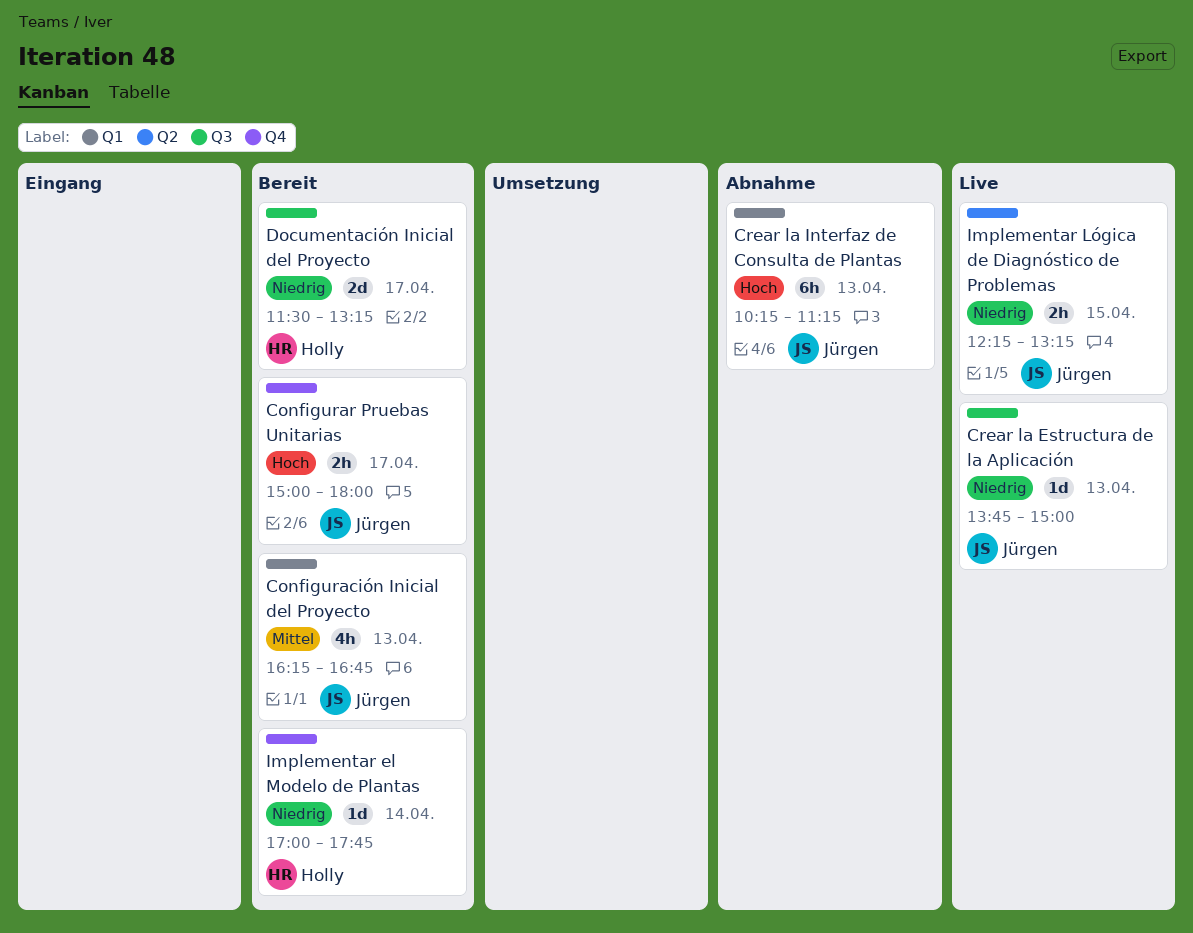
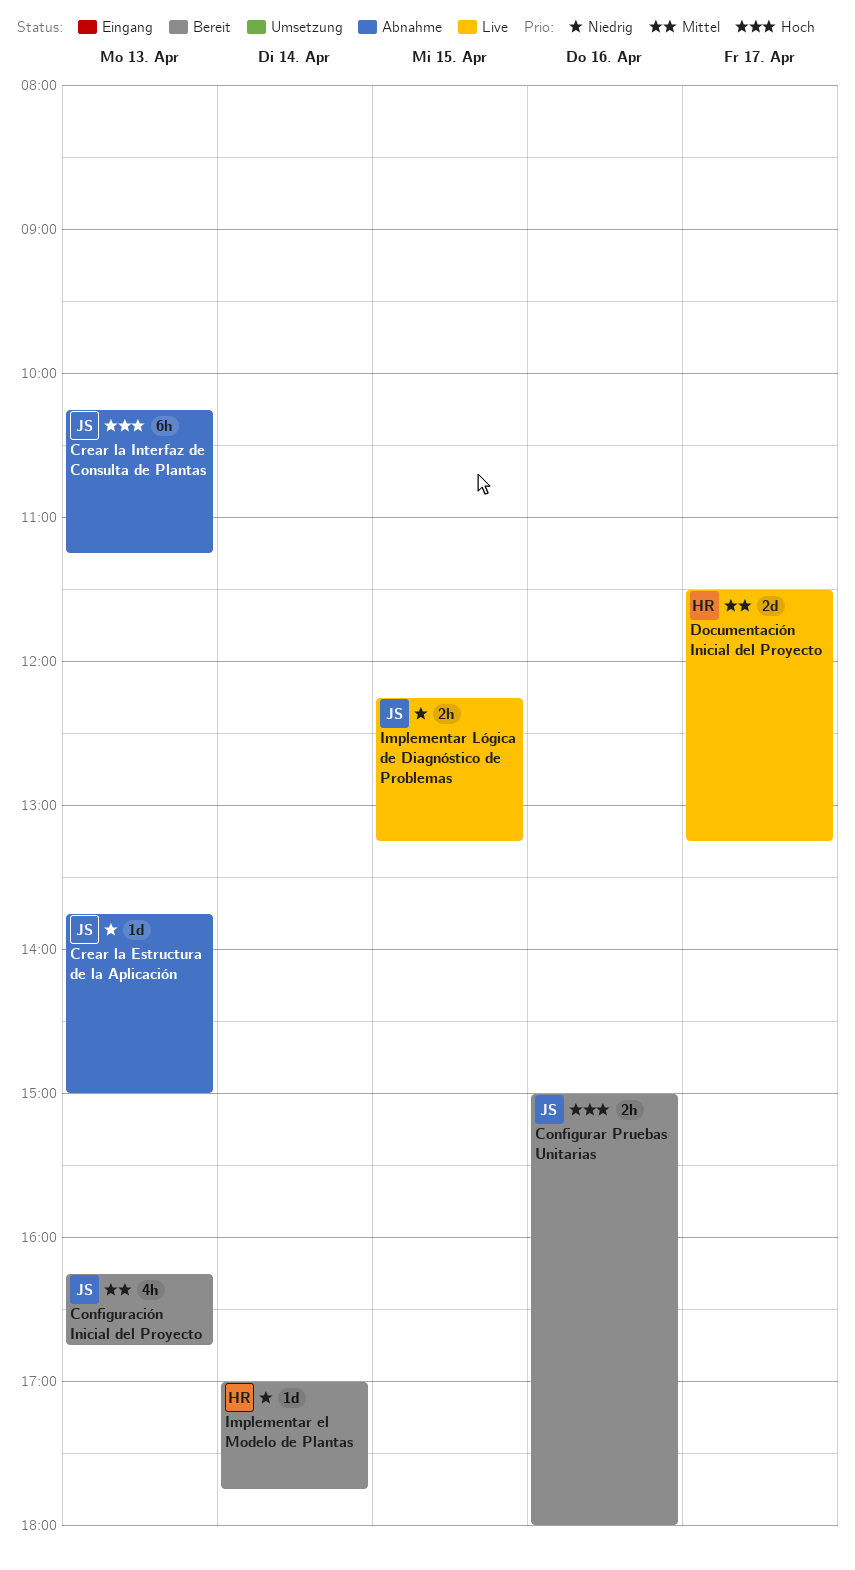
Configurar Pruebas Unitarias, day: Apr 17 -> Apr 16
Crear la Estructura de la Aplicación, status: Live -> Abnahme
Documentación Inicial del Proyecto, status: Bereit -> Live
Documentación Inicial del Proyecto, priority: Niedrig -> Mittel

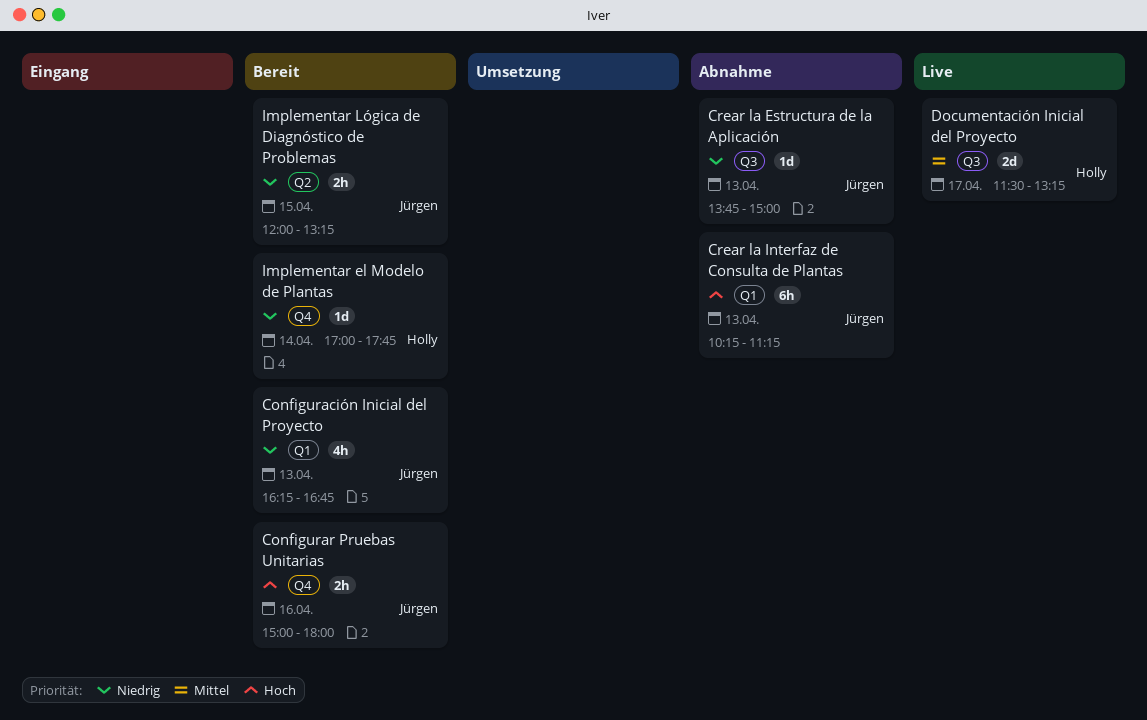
Configuración Inicial del Proyecto, priority: Mittel -> Niedrig
Implementar Lógica de Diagnóstico de Problemas, status: Live -> Bereit
Implementar Lógica de Diagnóstico de Problemas, begins: 12:15 -> 12:00

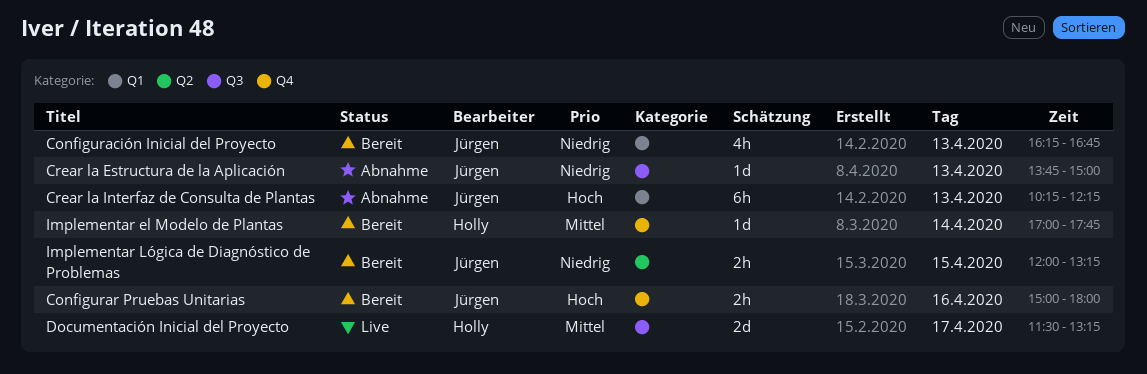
Crear la Interfaz de Consulta de Plantas, ends: 11:15 -> 12:15
Implementar el Modelo de Plantas, priority: Niedrig -> Mittel

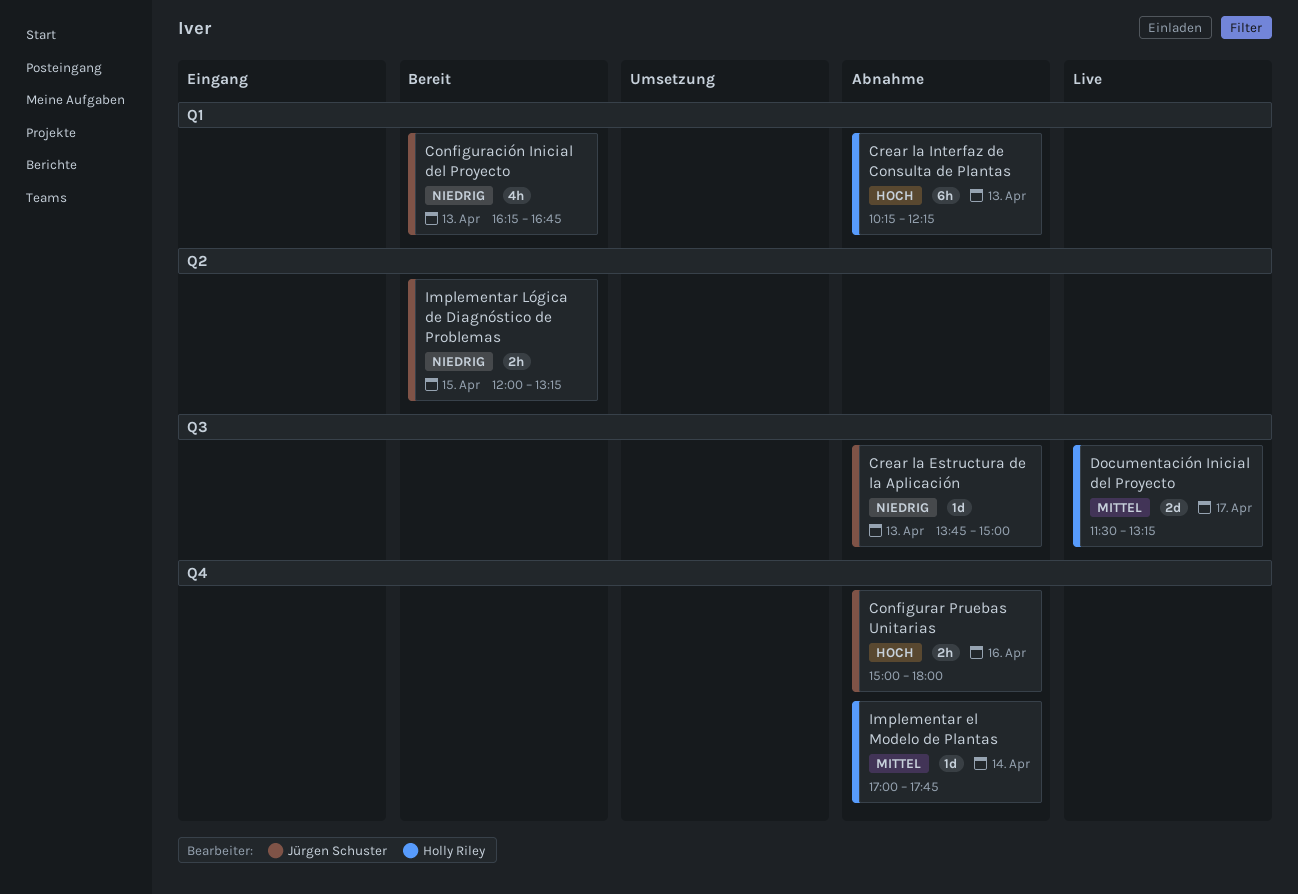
Configurar Pruebas Unitarias, status: Bereit -> Abnahme
Crear la Interfaz de Consulta de Plantas, owner: Jürgen Schuster -> Holly Riley
Implementar el Modelo de Plantas, status: Bereit -> Abnahme

